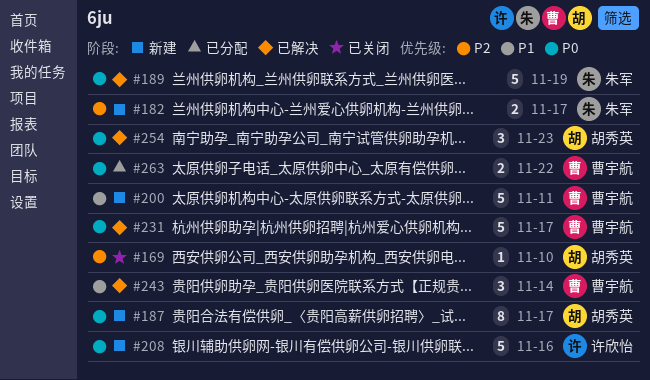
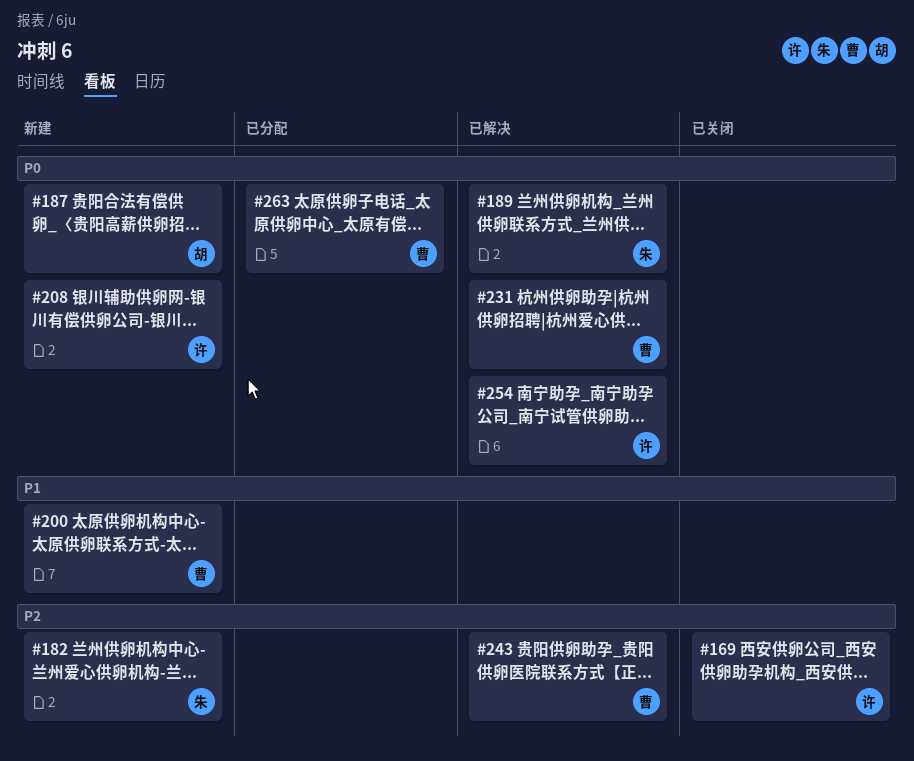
#169, owner: 胡秀英 -> 许欣怡
#243, priority: P1 -> P2
#254, owner: 胡秀英 -> 许欣怡

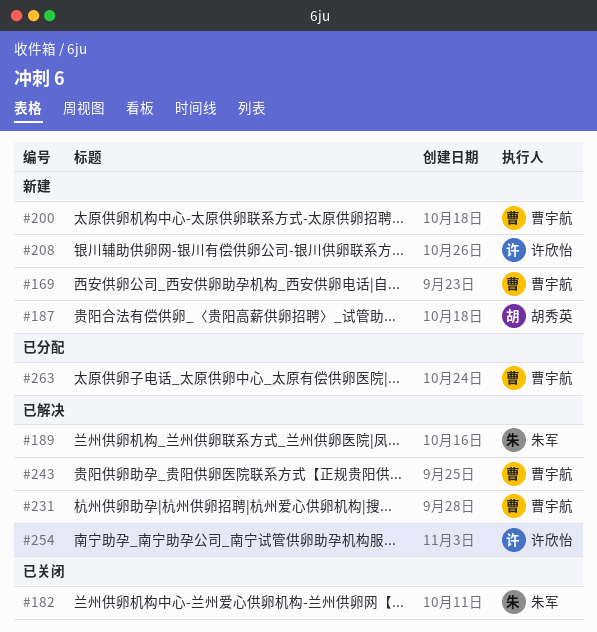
#169, status: 已关闭 -> 新建
#169, owner: 许欣怡 -> 曹宇航
#182, status: 新建 -> 已关闭

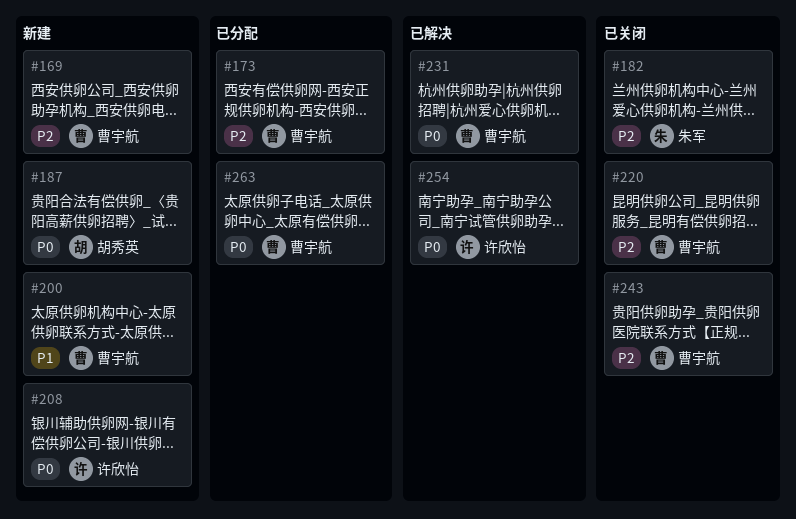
#173: none -> present
#189: present -> none
#220: none -> present
#243, status: 已解决 -> 已关闭

